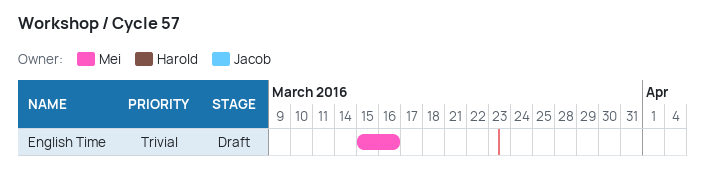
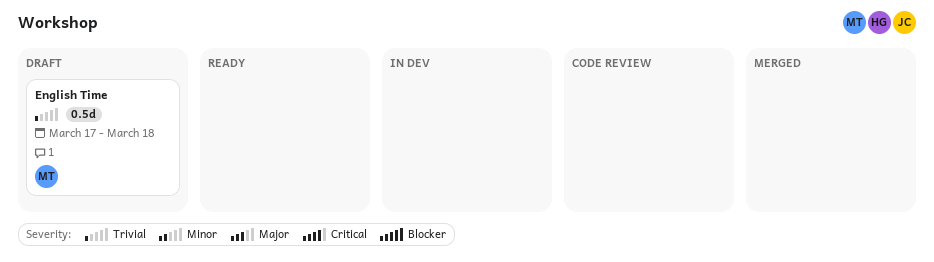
English Time, start: Mar 15 -> Mar 17
English Time, due: Mar 16 -> Mar 18

